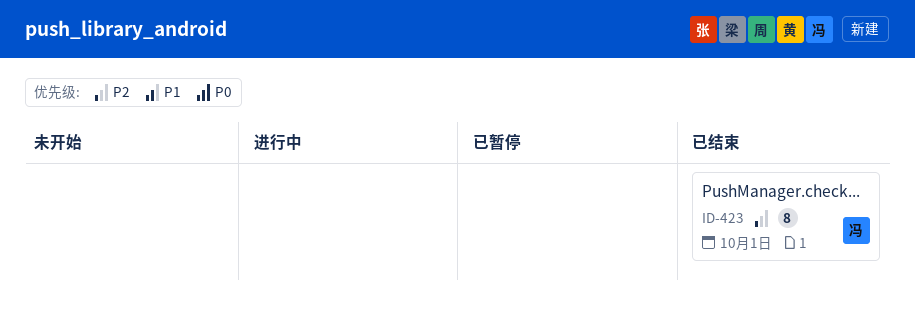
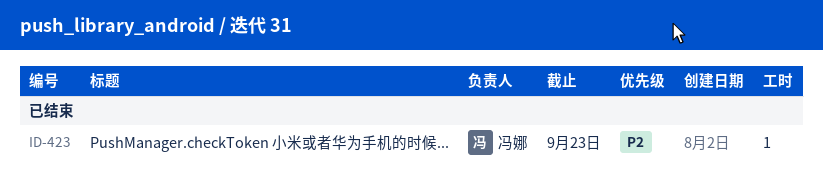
ID-423, estimate: 8 -> 1
ID-423, due: Oct 1 -> Sep 23

